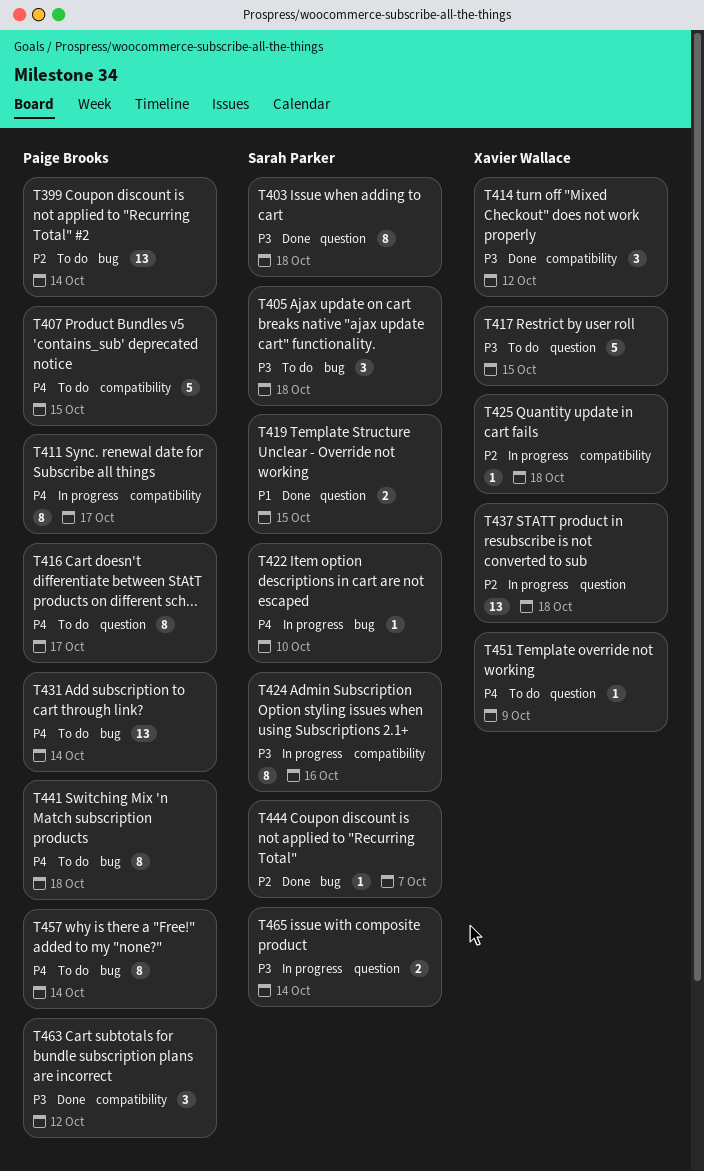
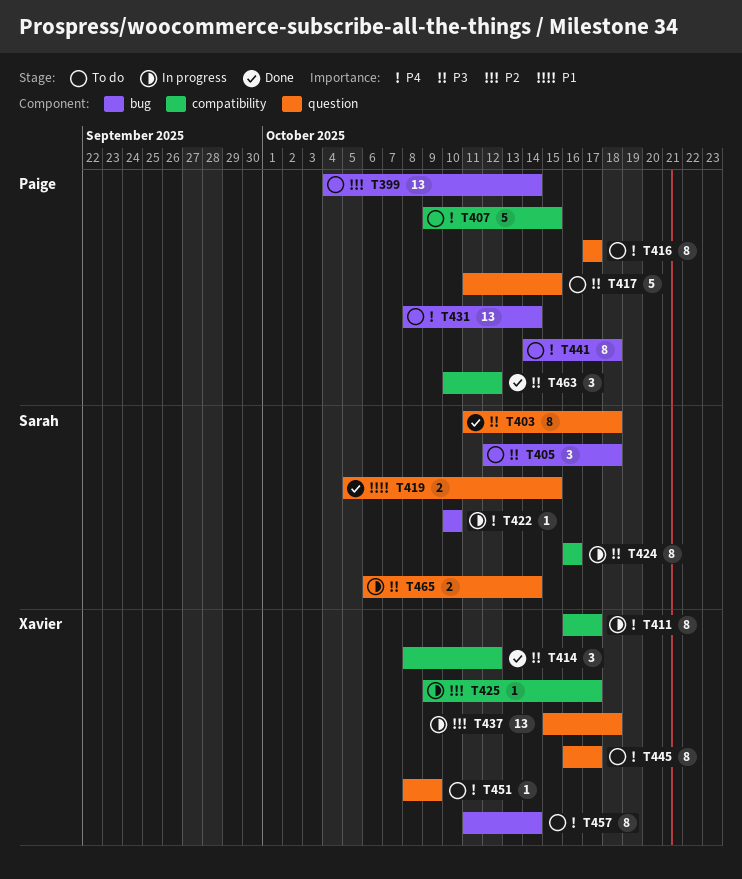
T411, owner: Paige Brooks -> Xavier Wallace
T417, owner: Xavier Wallace -> Paige Brooks
T425, due: Oct 18 -> Oct 17
T444: present -> none
T445: none -> present
T457, owner: Paige Brooks -> Xavier Wallace

